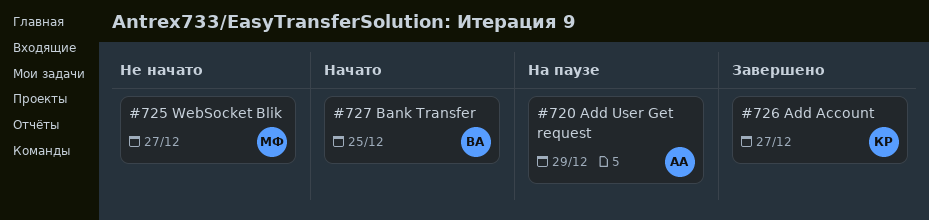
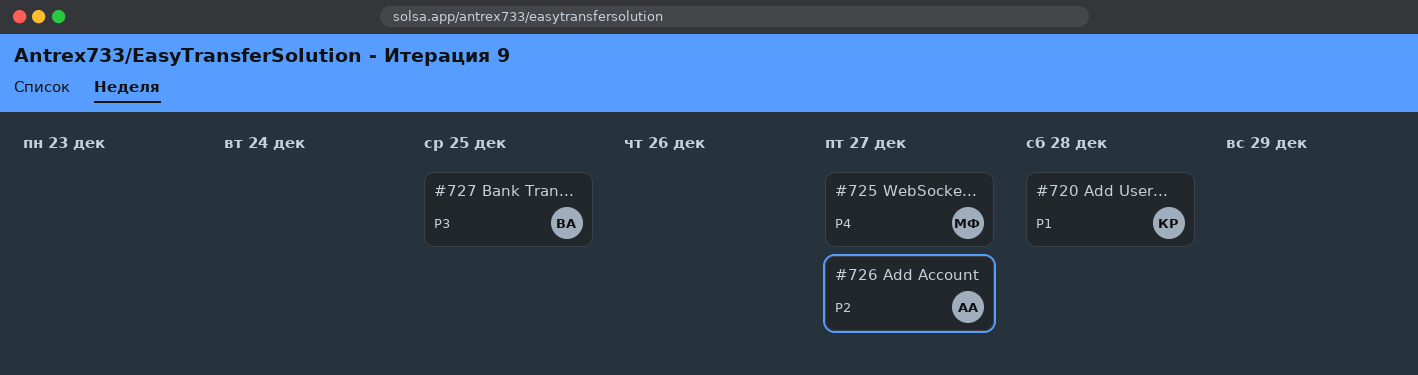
#720, owner: АА -> КР
#720, due: Dec 29 -> Dec 28
#726, owner: КР -> АА

